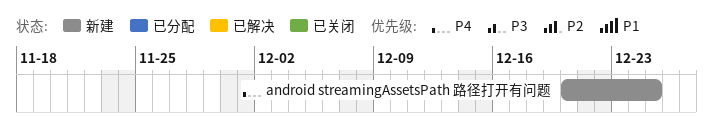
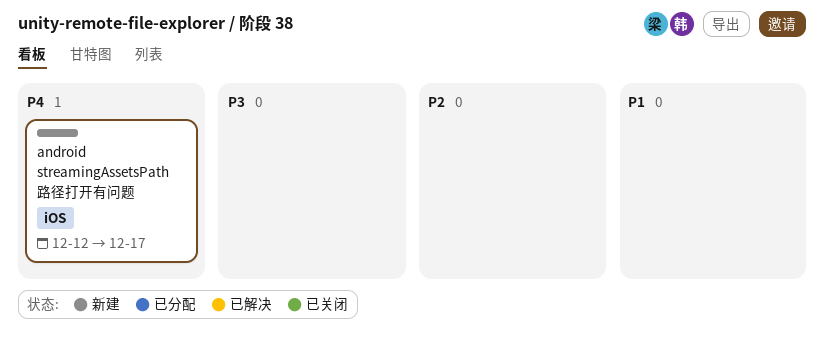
android streamingAssetsPath 路径打开有问题, start: Dec 20 -> Dec 12
android streamingAssetsPath 路径打开有问题, due: Dec 25 -> Dec 17

